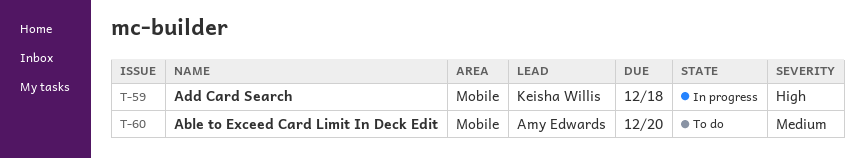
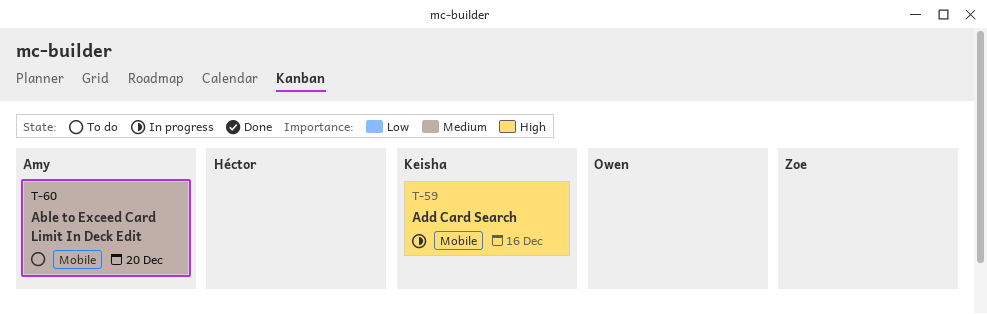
T-59, due: Dec 18 -> Dec 16

